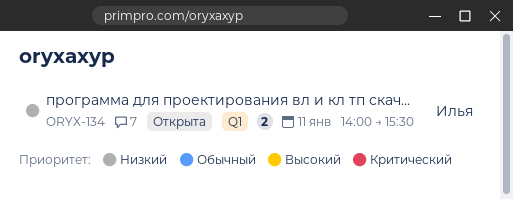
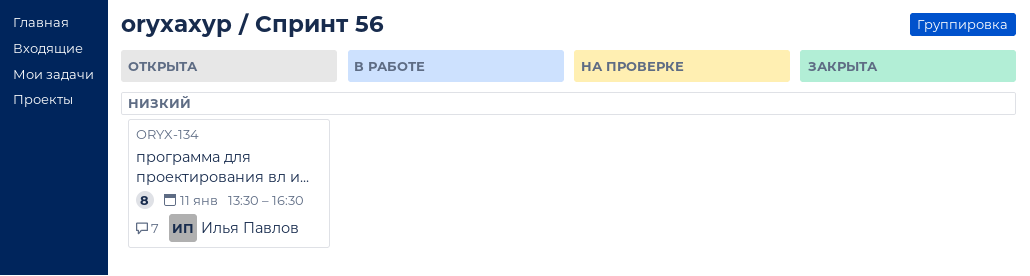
ORYX-134, estimate: 2 -> 8
ORYX-134, begins: 14:00 -> 13:30
ORYX-134, ends: 15:30 -> 16:30

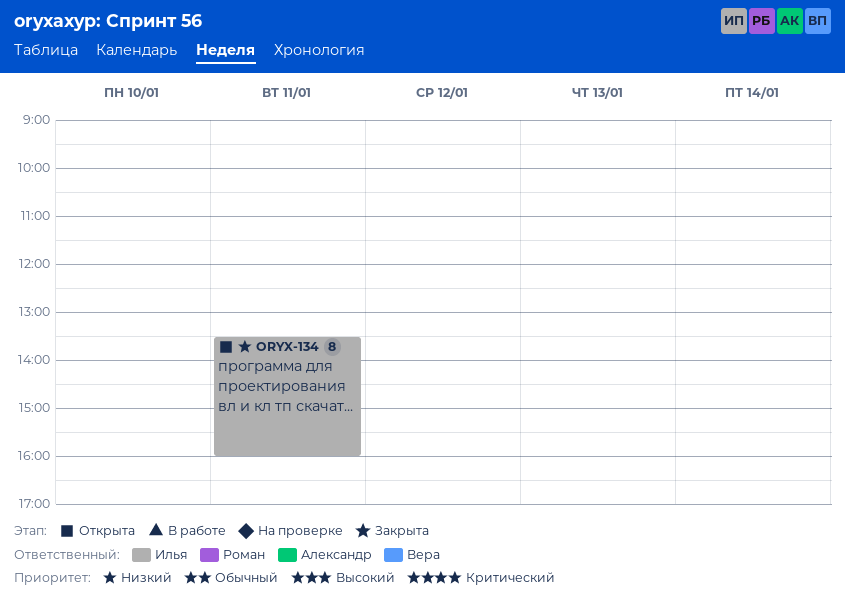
ORYX-134, ends: 16:30 -> 16:00

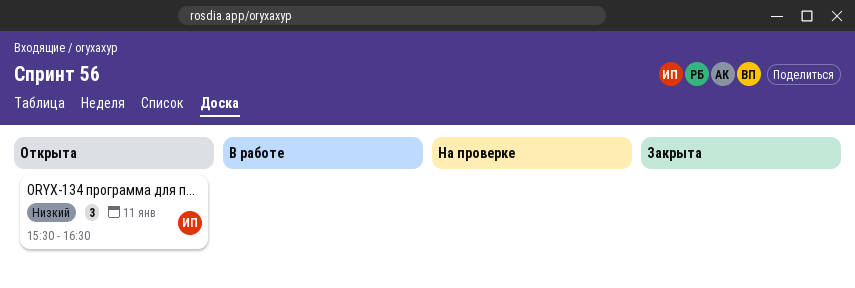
ORYX-134, estimate: 8 -> 3
ORYX-134, begins: 13:30 -> 15:30
ORYX-134, ends: 16:00 -> 16:30

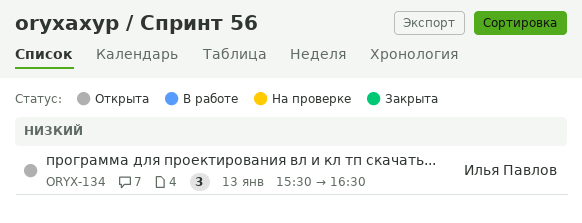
ORYX-134, day: Jan 11 -> Jan 13

